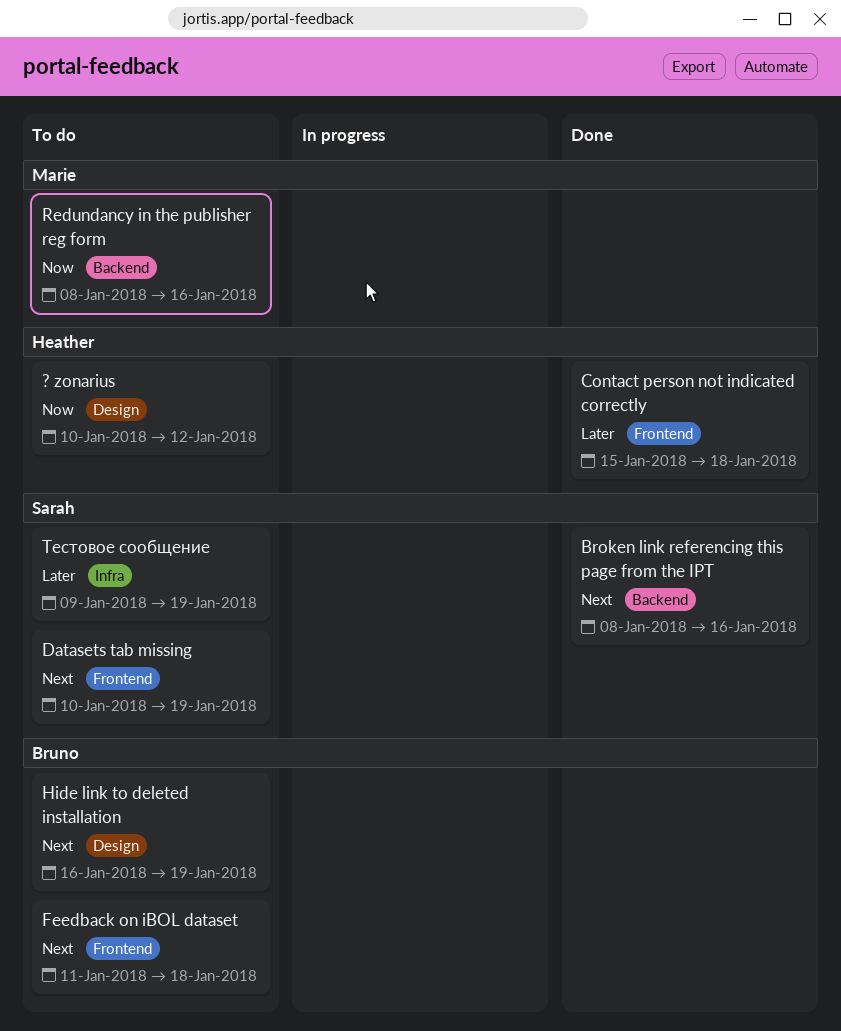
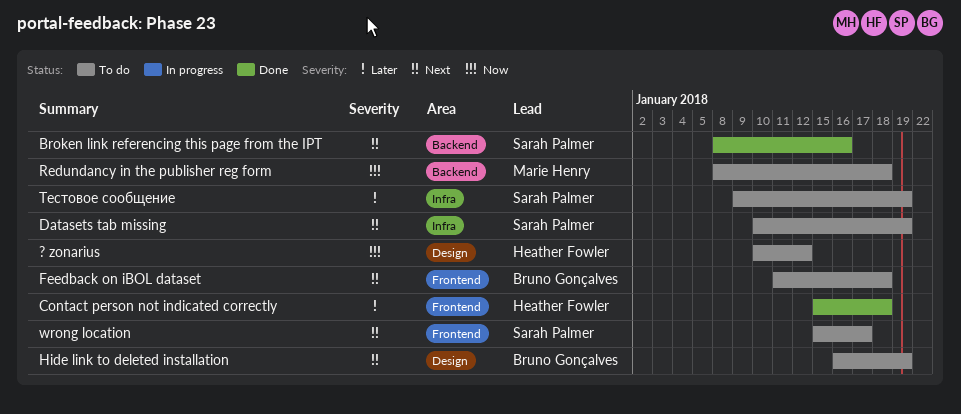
Datasets tab missing, label: Frontend -> Infra
Redundancy in the publisher reg form, due: Jan 16 -> Jan 18
wrong location: none -> present

